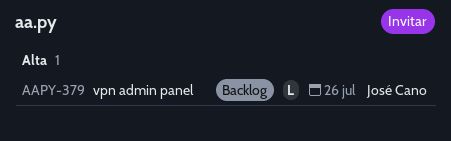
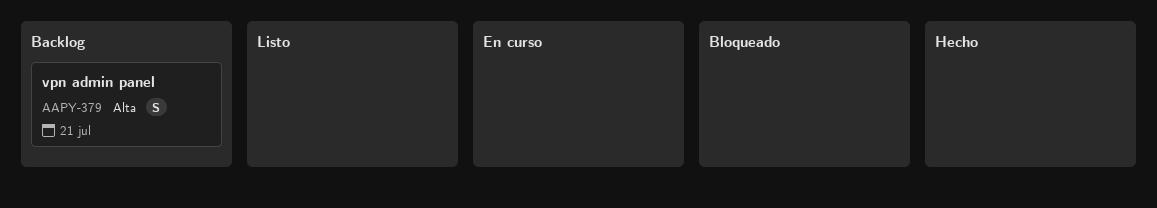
AAPY-379, estimate: L -> S
AAPY-379, due: Jul 26 -> Jul 21

